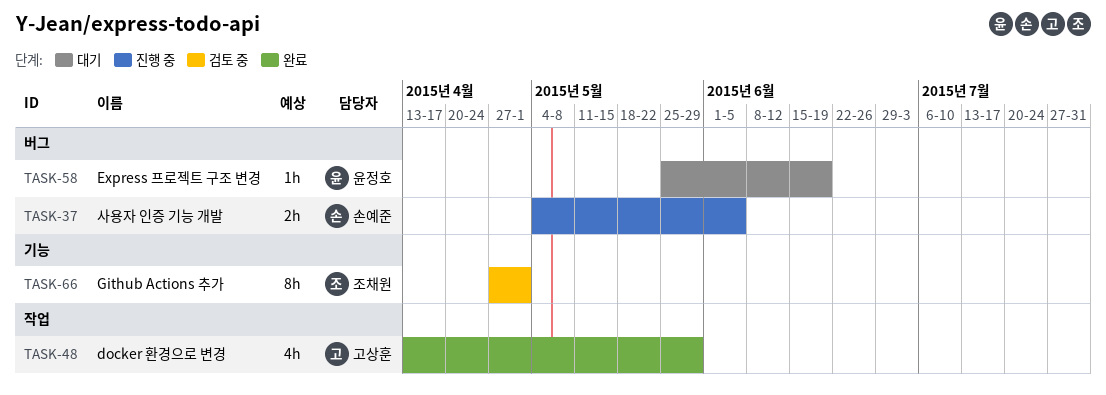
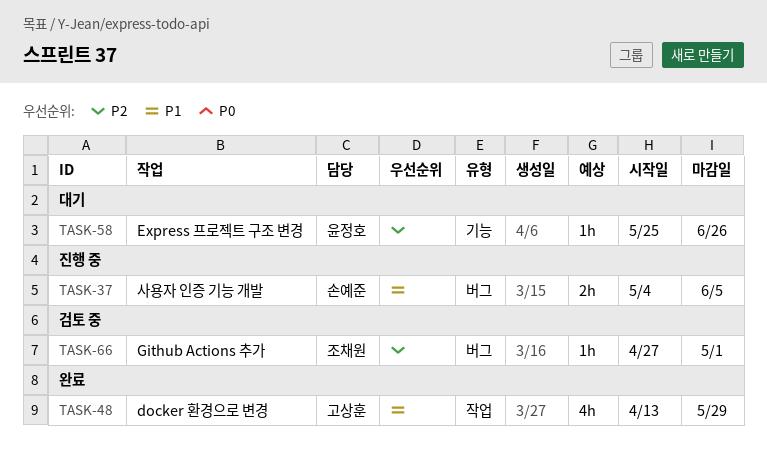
TASK-58, label: 버그 -> 기능
TASK-58, due: Jun 19 -> Jun 26
TASK-66, label: 기능 -> 버그
TASK-66, estimate: 8h -> 1h

